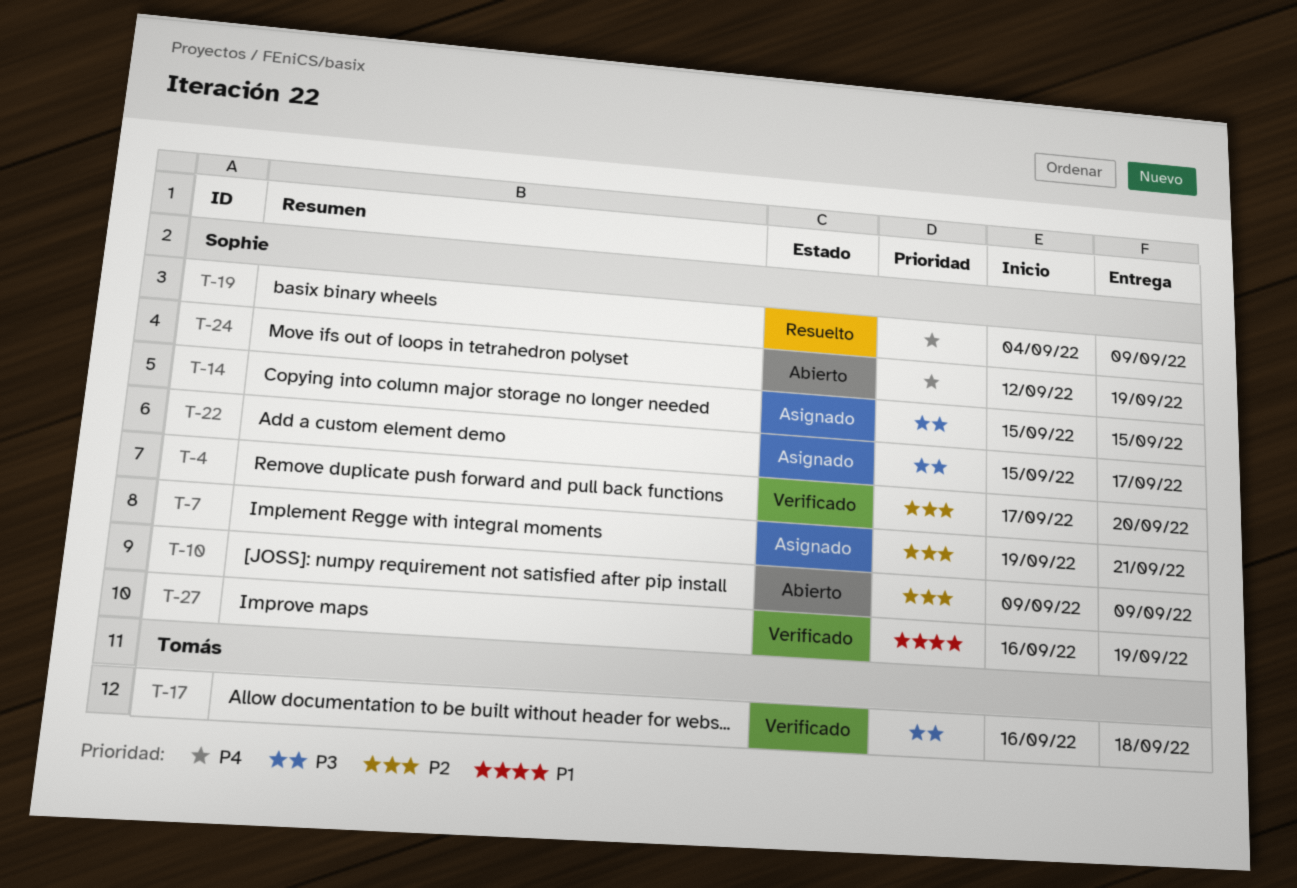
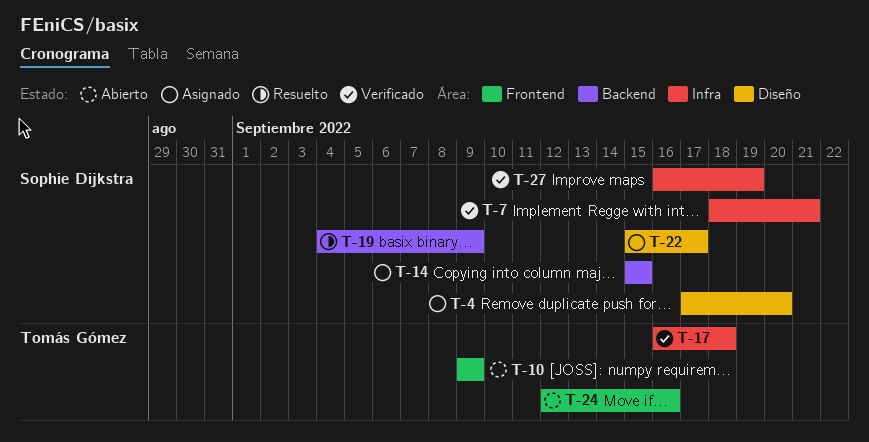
T-4, status: Verificado -> Asignado
T-7, status: Asignado -> Verificado
T-7, start: Sep 19 -> Sep 18
T-10, owner: Sophie Dijkstra -> Tomás Gómez
T-24, owner: Sophie Dijkstra -> Tomás Gómez
T-24, due: Sep 19 -> Sep 16

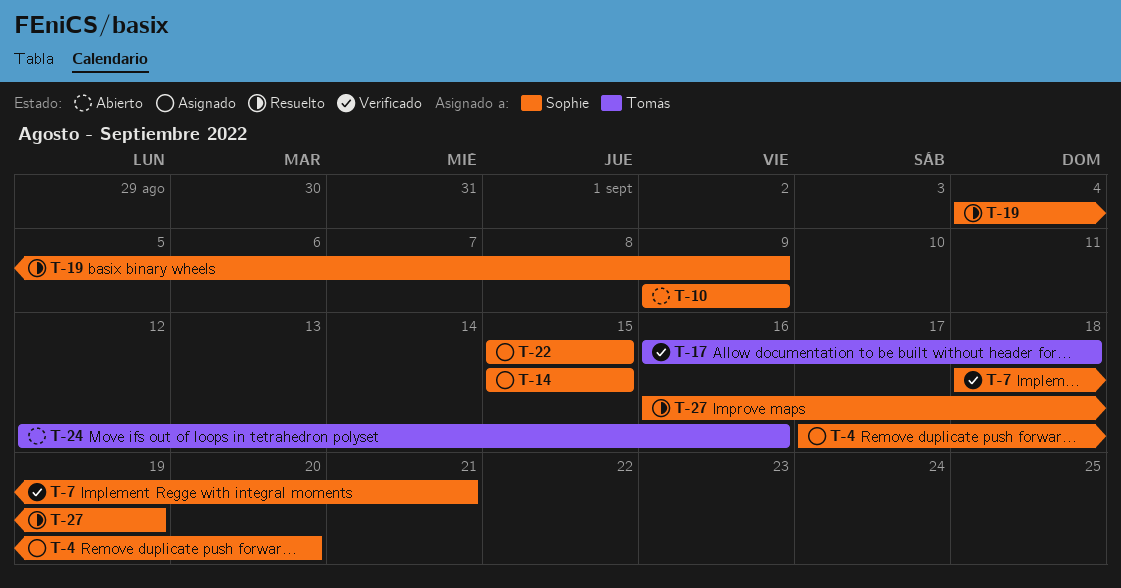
T-10, owner: Tomás Gómez -> Sophie Dijkstra
T-22, due: Sep 17 -> Sep 15
T-27, status: Verificado -> Resuelto

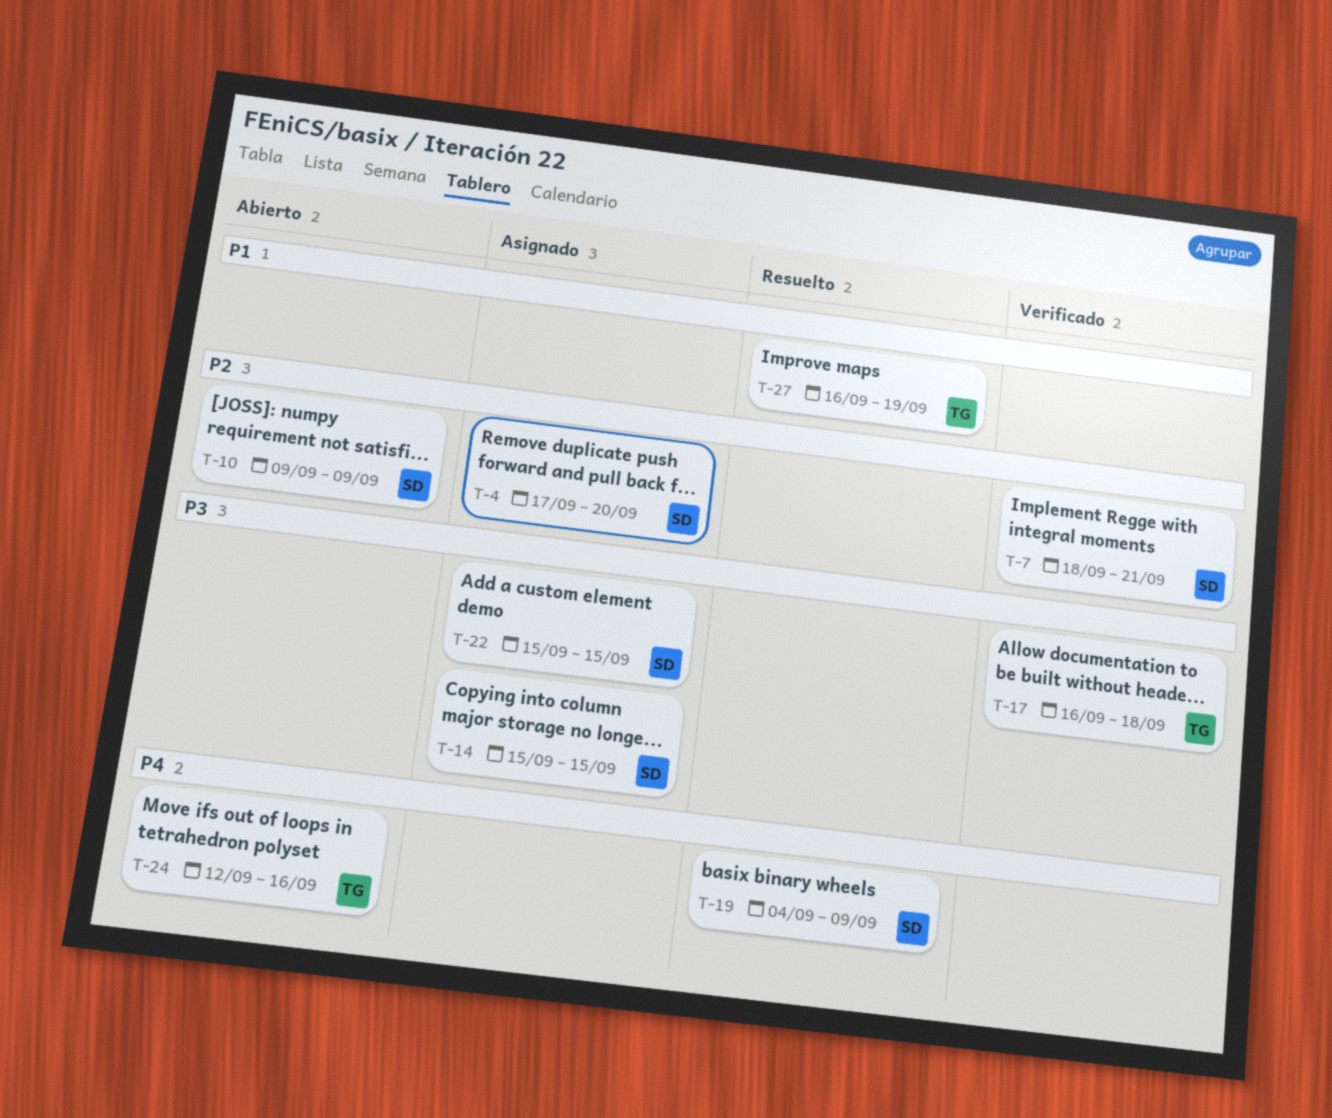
T-27, owner: Sophie -> Tomás

